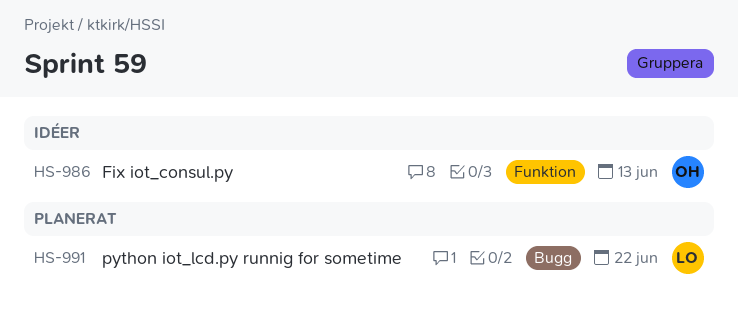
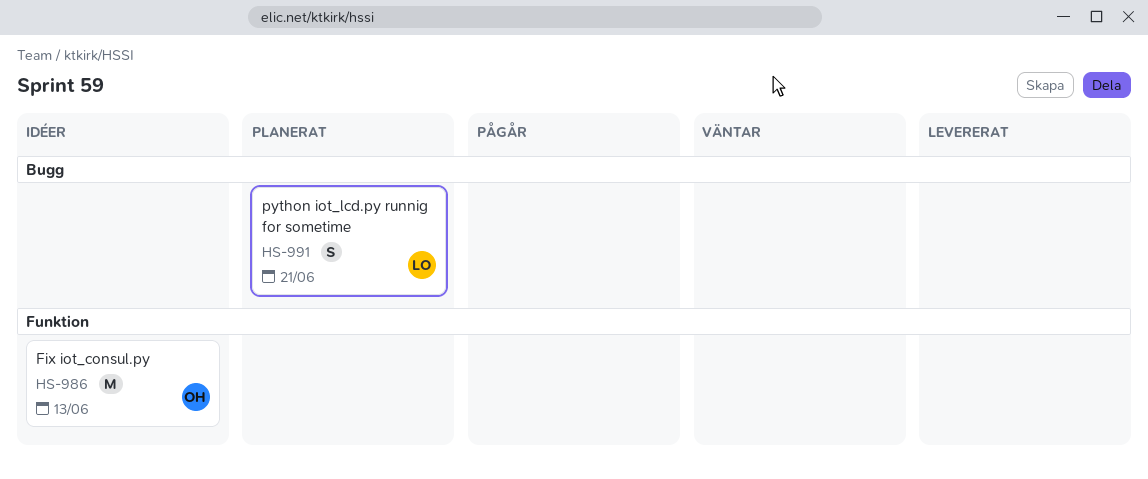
HS-991, due: Jun 22 -> Jun 21

